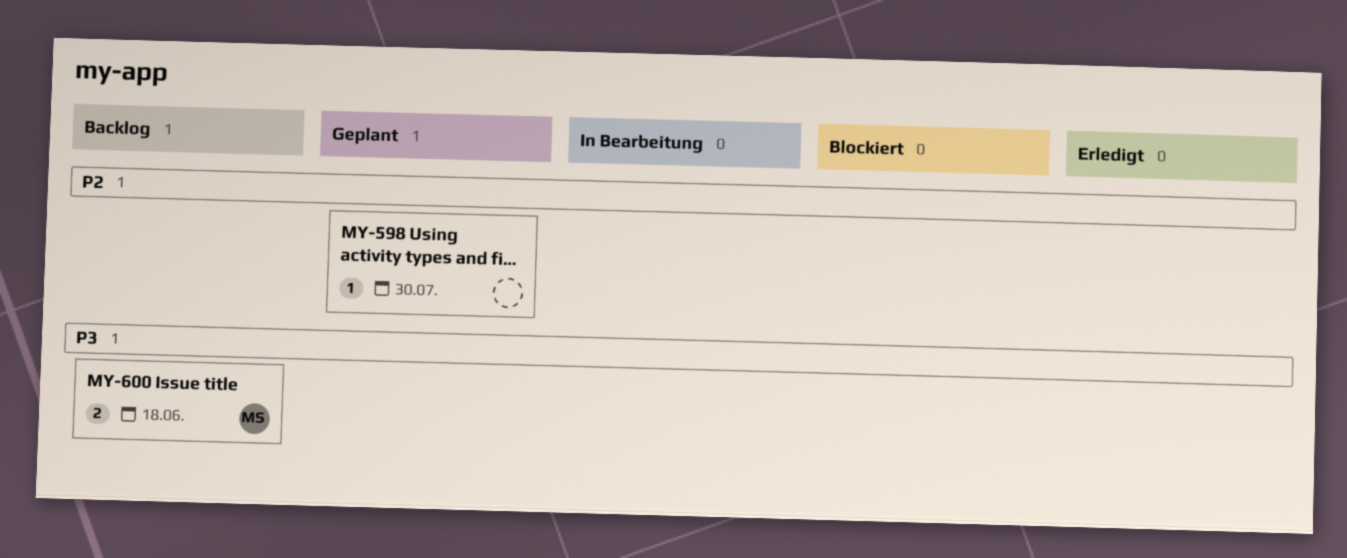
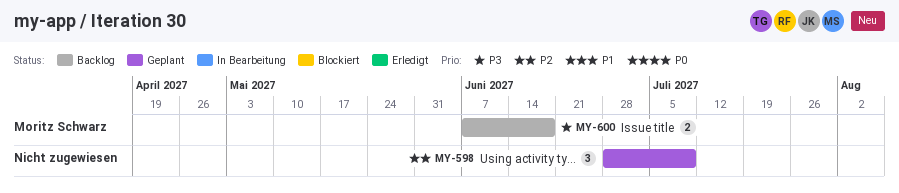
MY-598, estimate: 1 -> 3
MY-598, due: Jul 30 -> Jul 9

